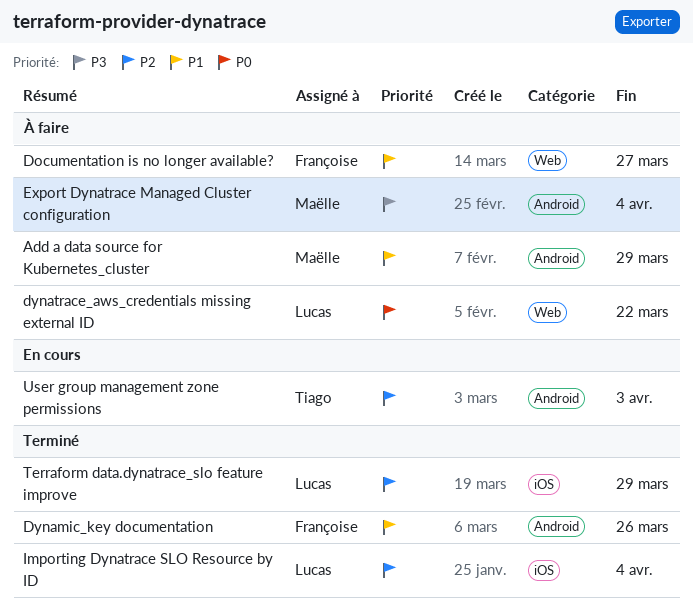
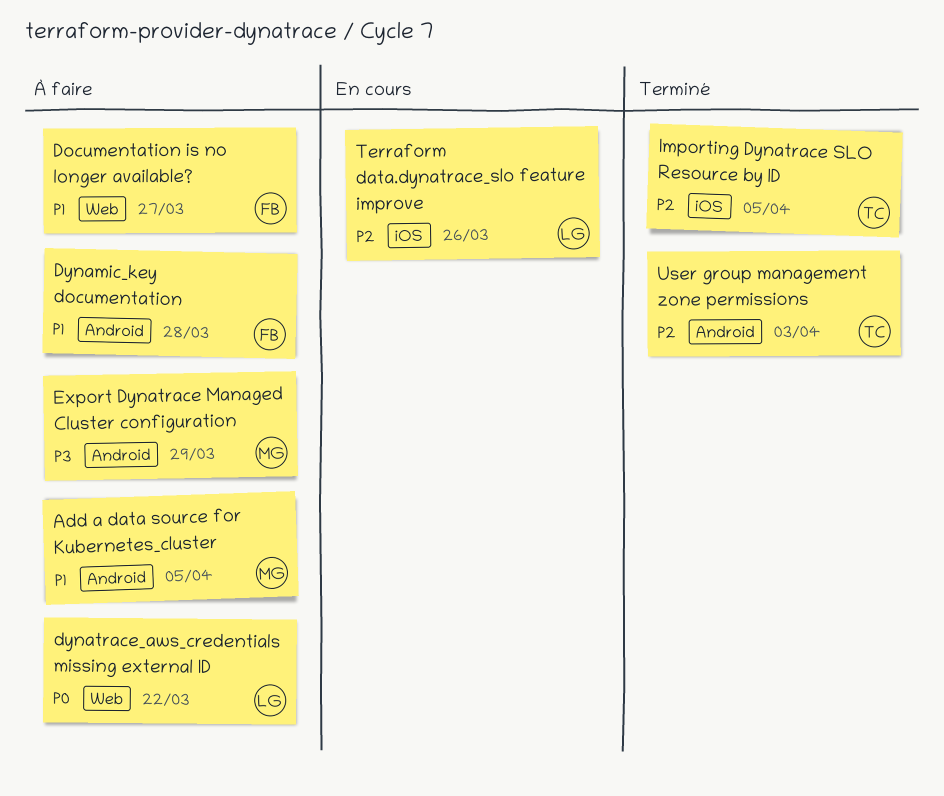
Add a data source for Kubernetes_cluster, due: Mar 29 -> Apr 5
Dynamic_key documentation, status: Terminé -> À faire
Dynamic_key documentation, due: Mar 26 -> Mar 28
Export Dynatrace Managed Cluster configuration, due: Apr 4 -> Mar 29
Importing Dynatrace SLO Resource by ID, owner: Lucas -> Tiago
Importing Dynatrace SLO Resource by ID, due: Apr 4 -> Apr 5
Terraform data.dynatrace_slo feature improve, status: Terminé -> En cours
Terraform data.dynatrace_slo feature improve, due: Mar 29 -> Mar 26
User group management zone permissions, status: En cours -> Terminé

